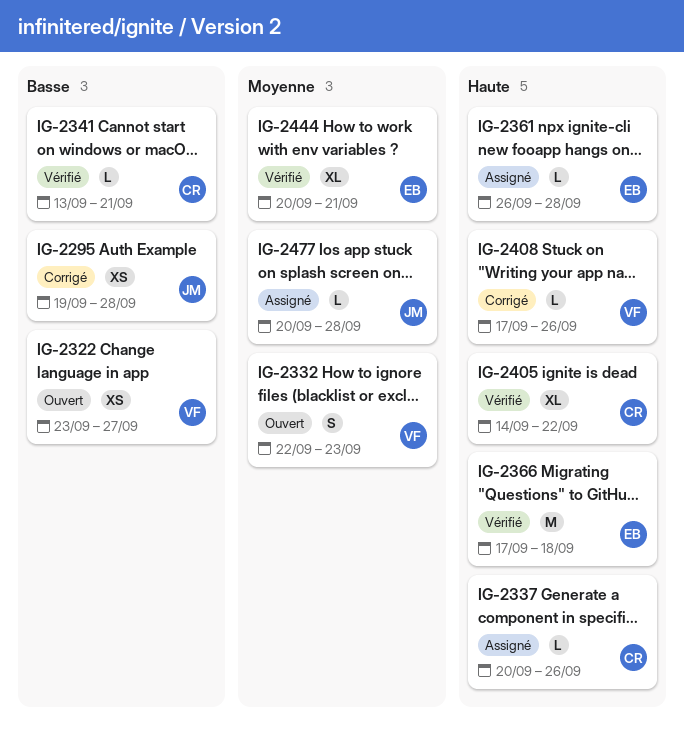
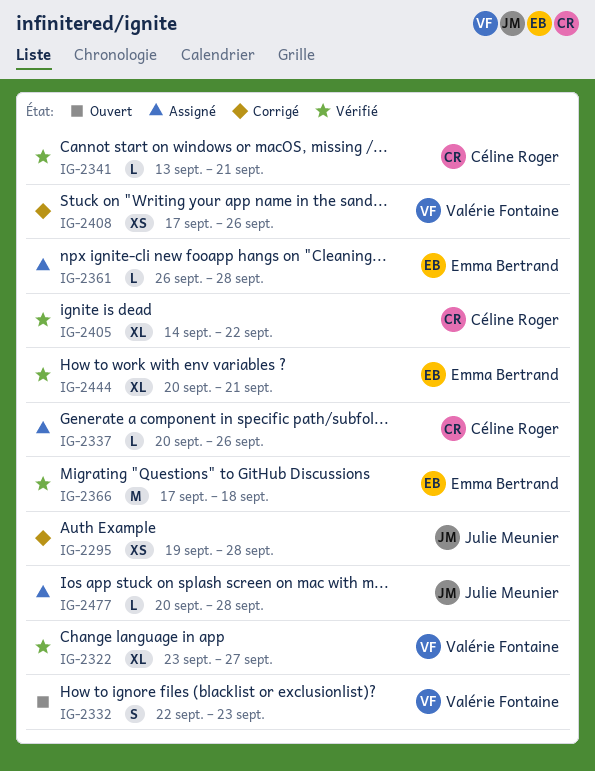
IG-2322, status: Ouvert -> Vérifié
IG-2322, estimate: XS -> XL
IG-2408, estimate: L -> XS

